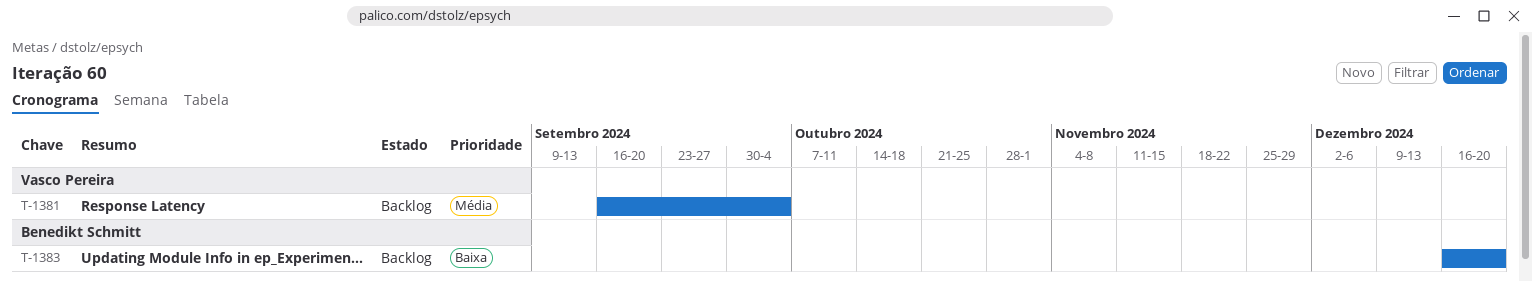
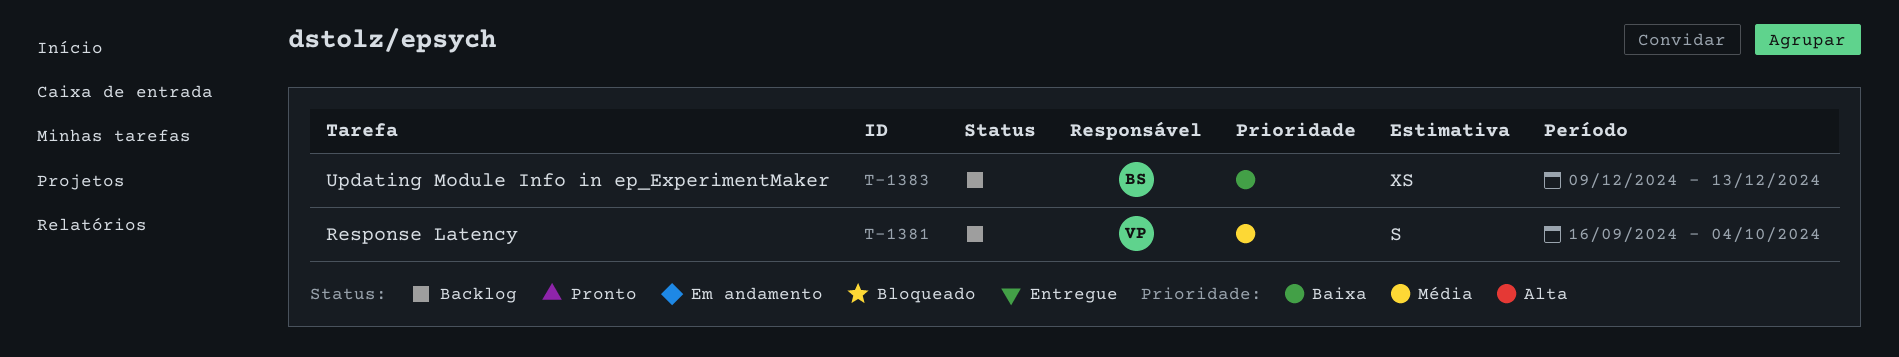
T-1383, start: Dec 16 -> Dec 9
T-1383, due: Dec 20 -> Dec 13

